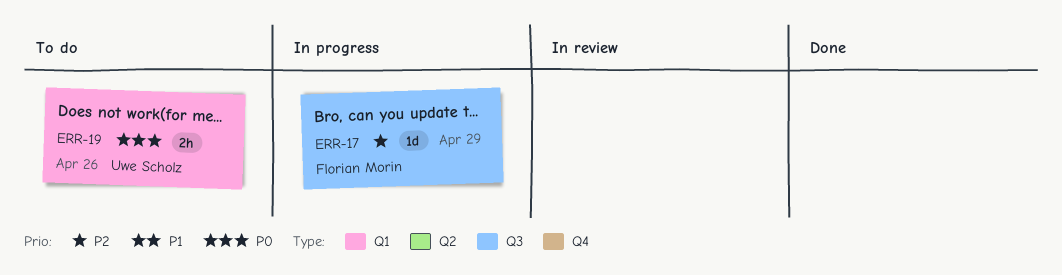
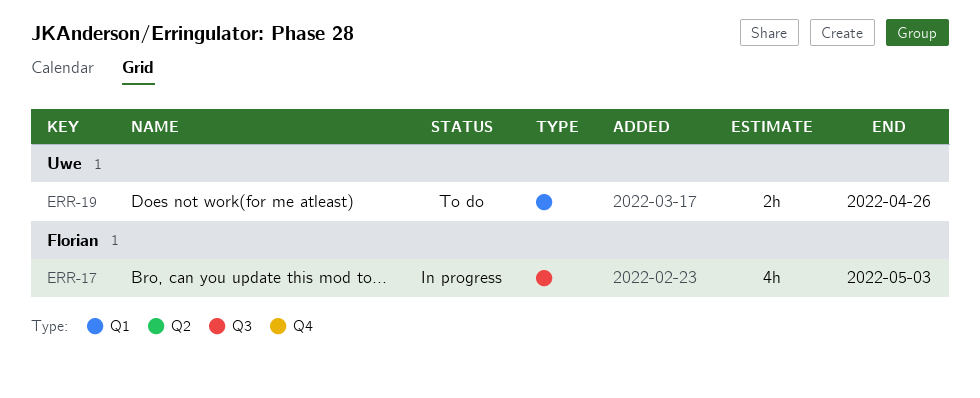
ERR-17, estimate: 1d -> 4h
ERR-17, due: Apr 29 -> May 3

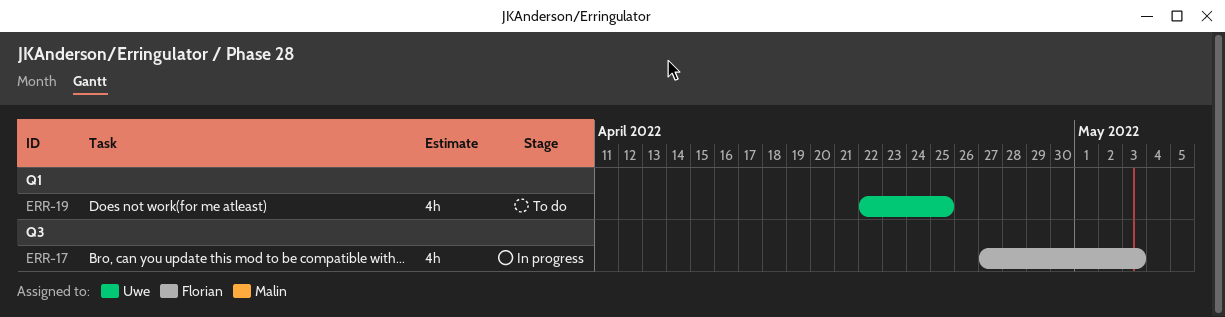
ERR-19, estimate: 2h -> 4h
ERR-19, due: Apr 26 -> Apr 25

